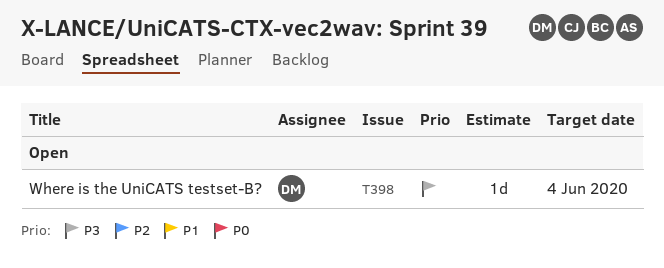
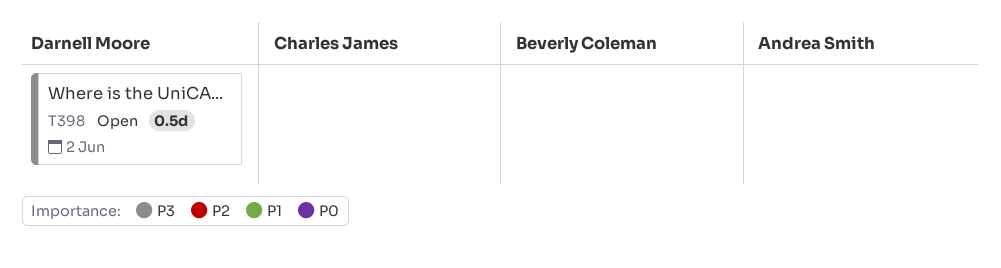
T398, estimate: 1d -> 0.5d
T398, due: Jun 4 -> Jun 2

